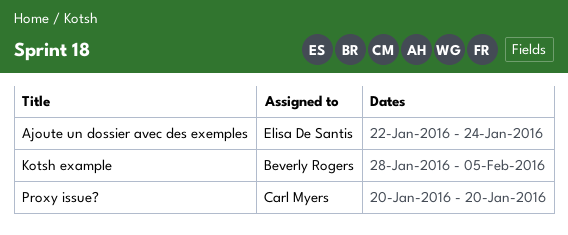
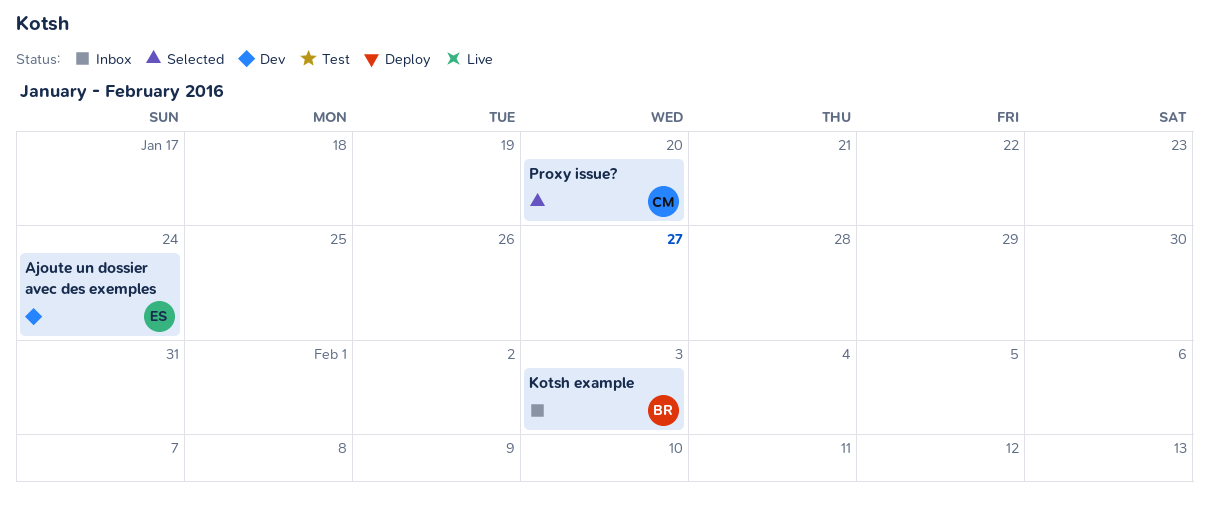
Kotsh example, due: Feb 5 -> Feb 3

